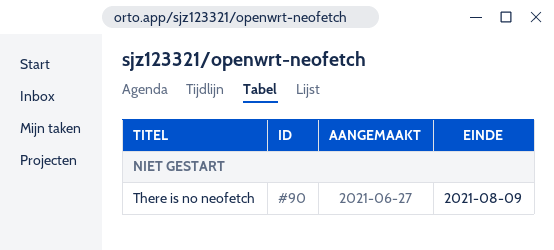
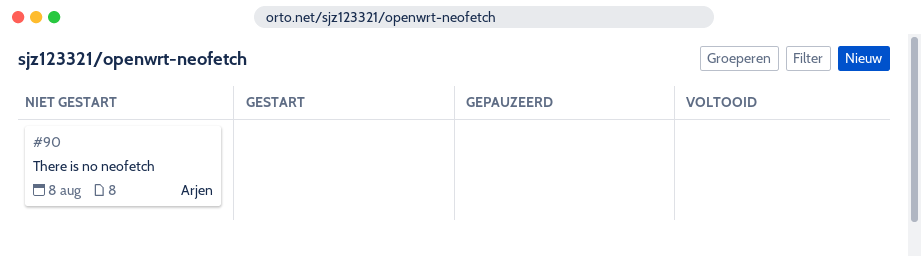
#90, due: Aug 9 -> Aug 8

